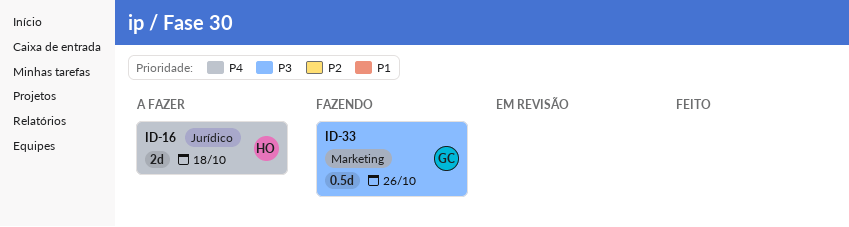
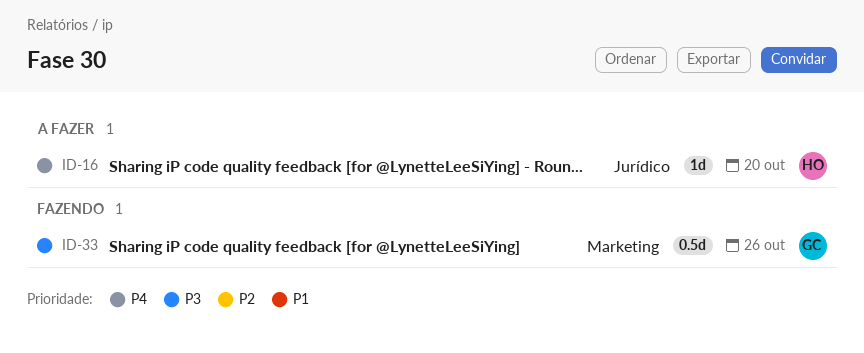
ID-16, estimate: 2d -> 1d
ID-16, due: Oct 18 -> Oct 20

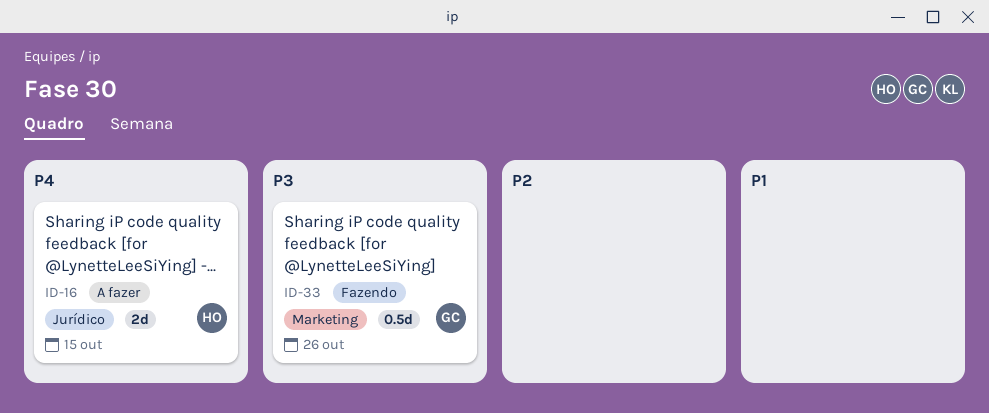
ID-16, estimate: 1d -> 2d
ID-16, due: Oct 20 -> Oct 15

